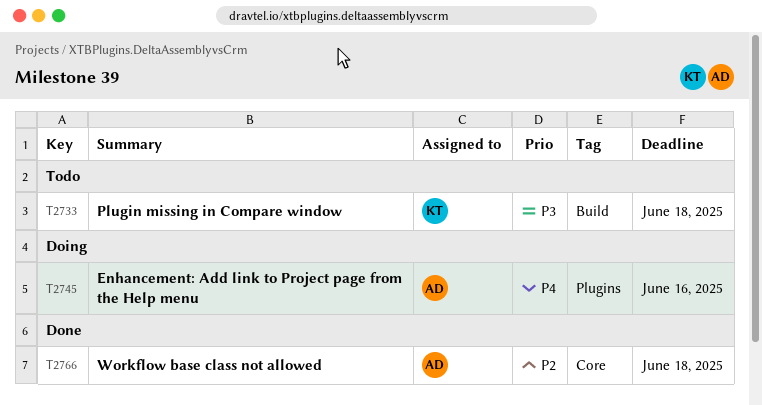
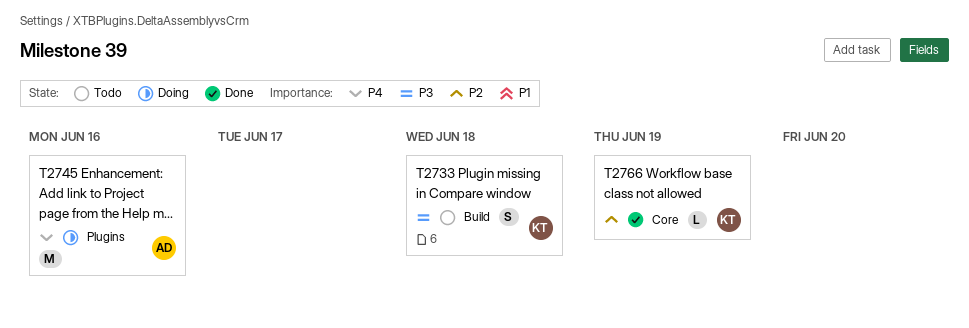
T2766, owner: AD -> KT
T2766, due: Jun 18 -> Jun 19

